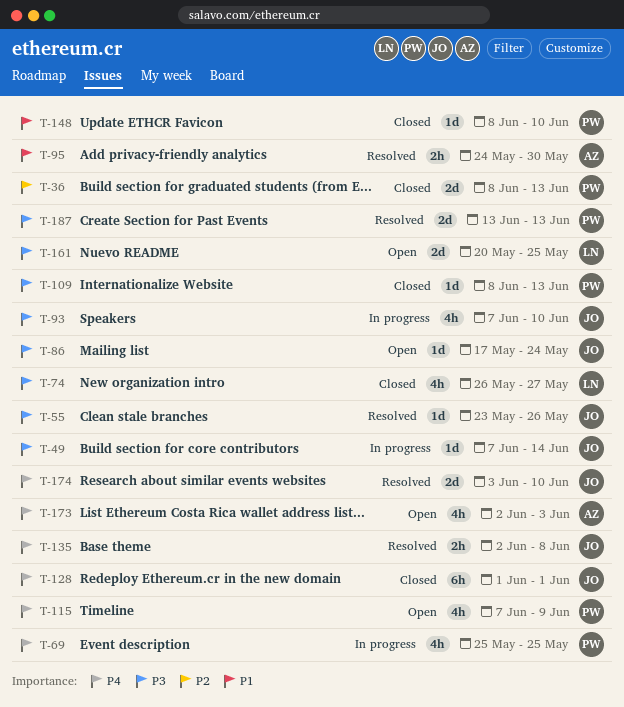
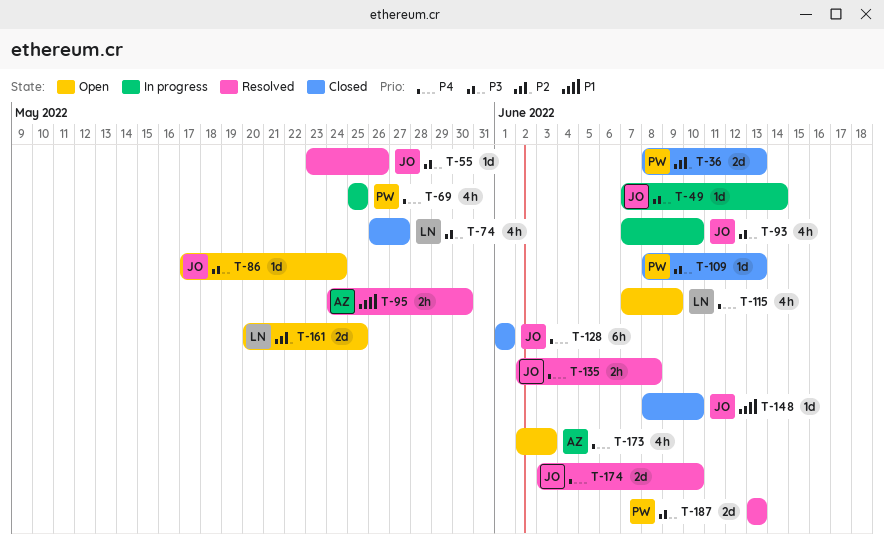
T-115, owner: PW -> LN
T-148, owner: PW -> JO
T-161, priority: P3 -> P2

